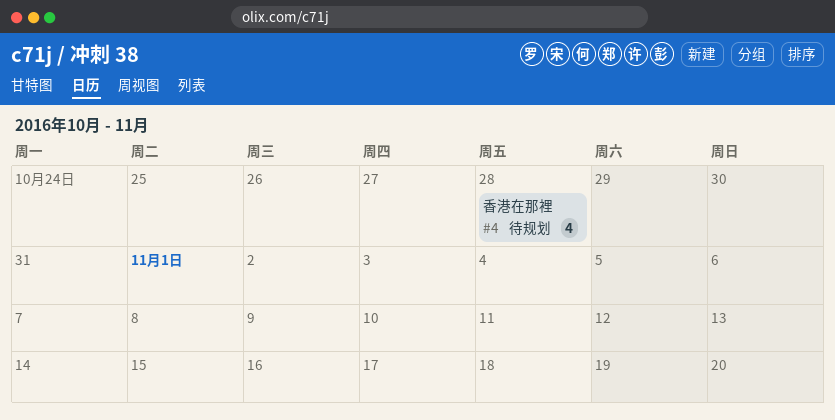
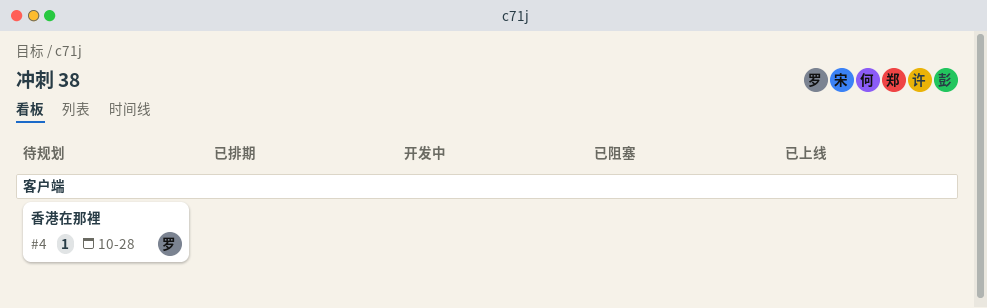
#4, estimate: 4 -> 1

